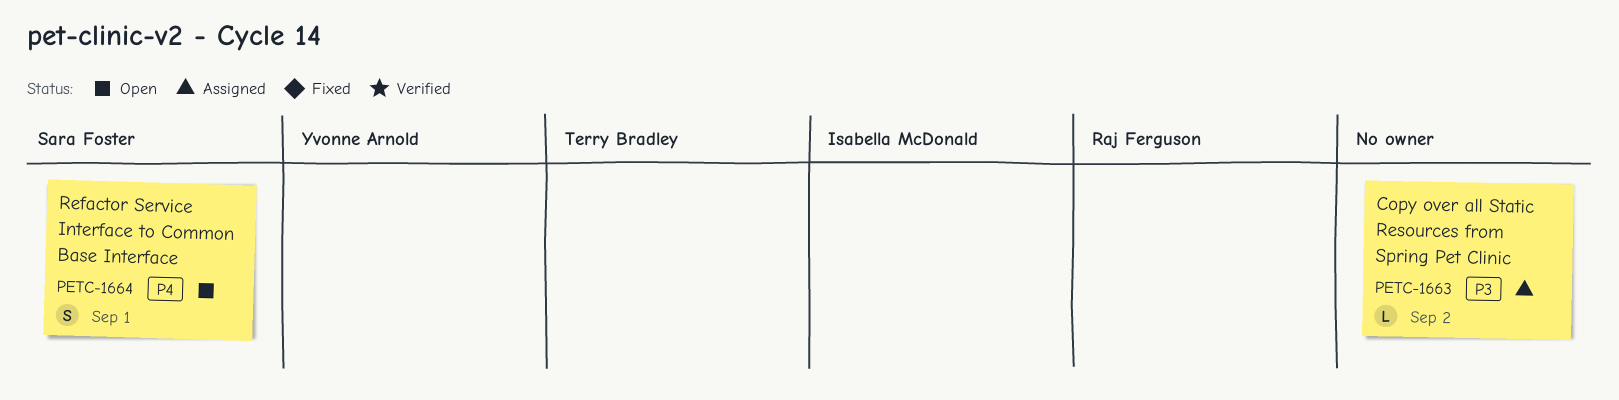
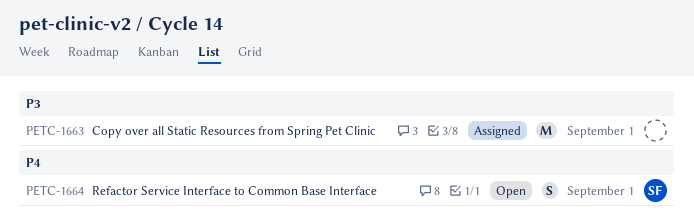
PETC-1663, estimate: L -> M
PETC-1663, due: Sep 2 -> Sep 1

